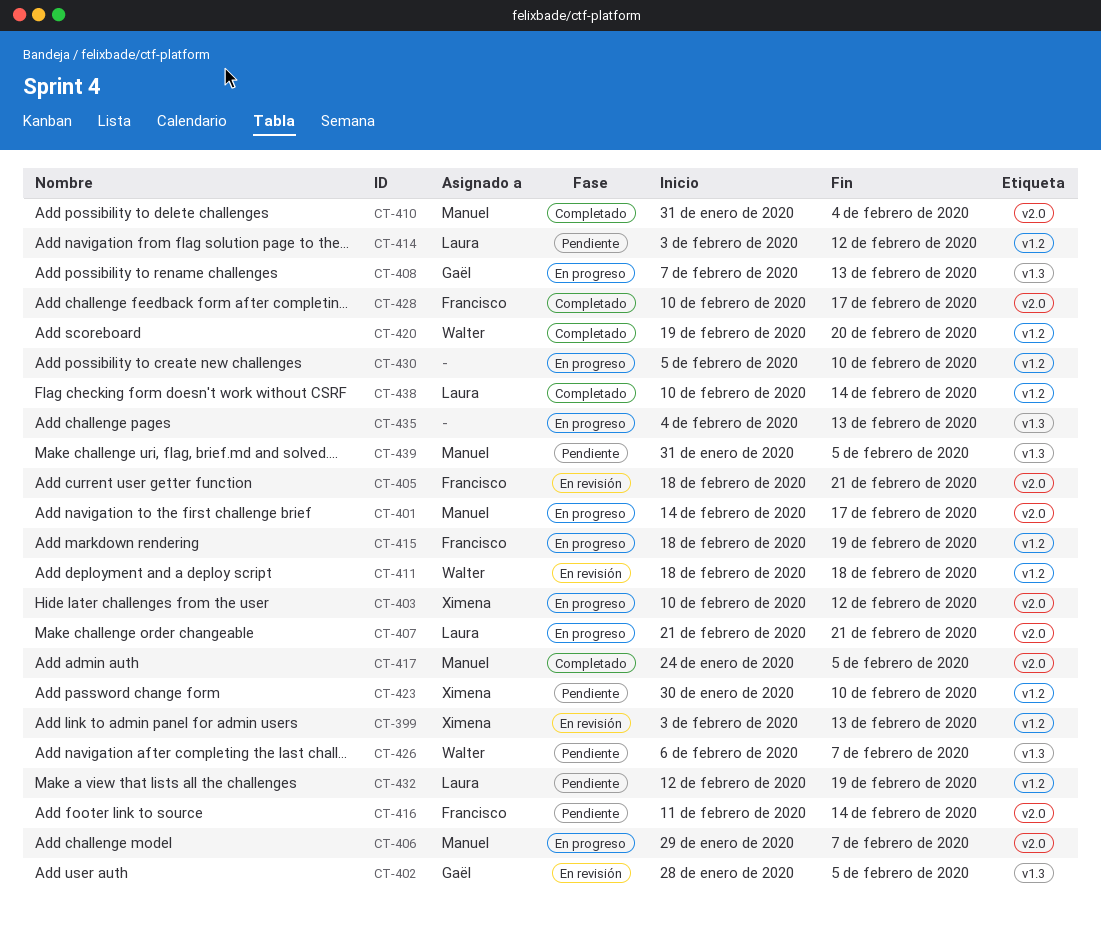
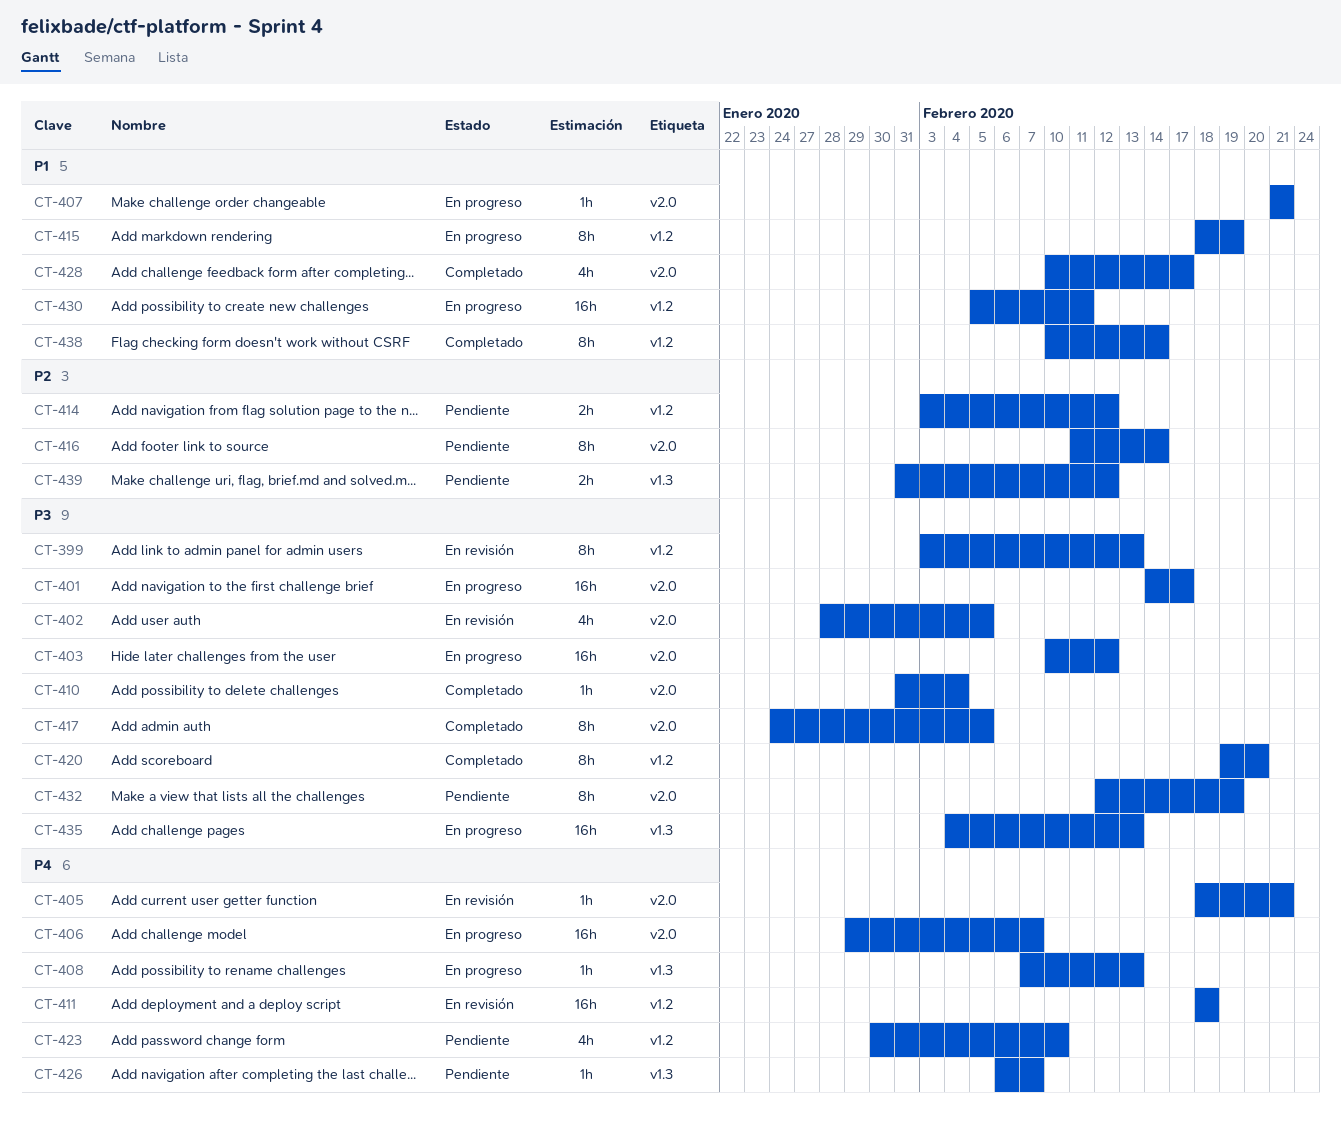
CT-402, label: v1.3 -> v2.0
CT-430, due: Feb 10 -> Feb 11
CT-432, label: v1.2 -> v2.0
CT-439, due: Feb 5 -> Feb 12

